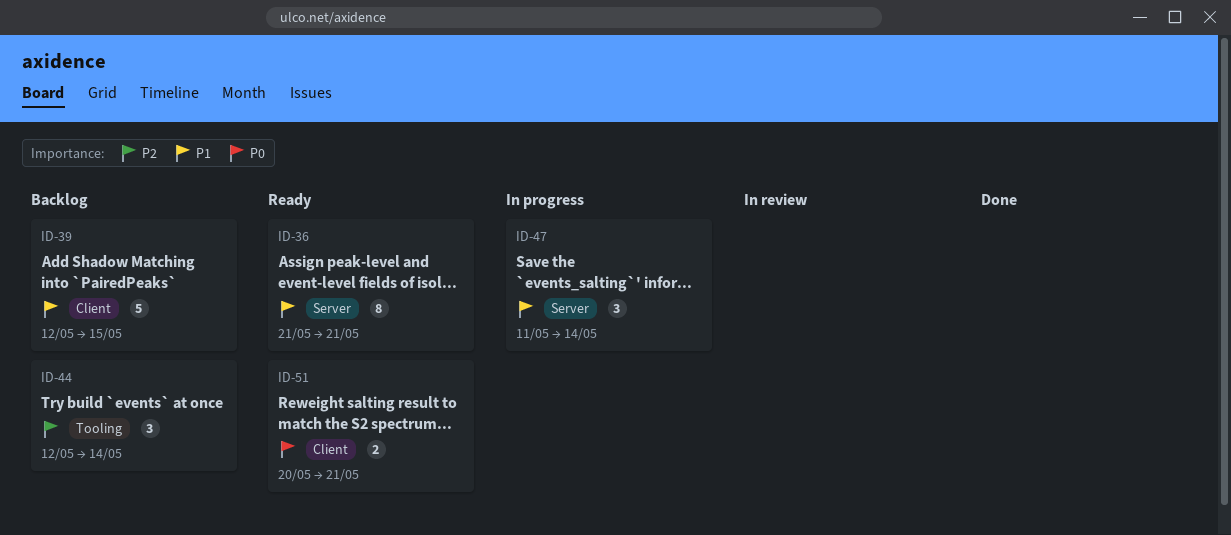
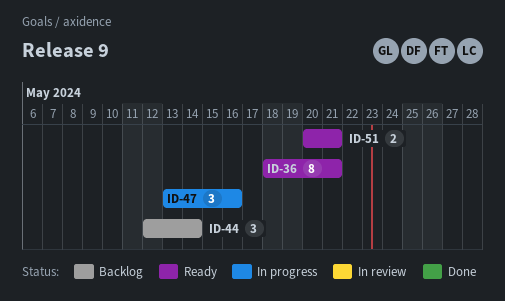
ID-36, start: May 21 -> May 18
ID-39: present -> none
ID-47, start: May 11 -> May 13
ID-47, due: May 14 -> May 16

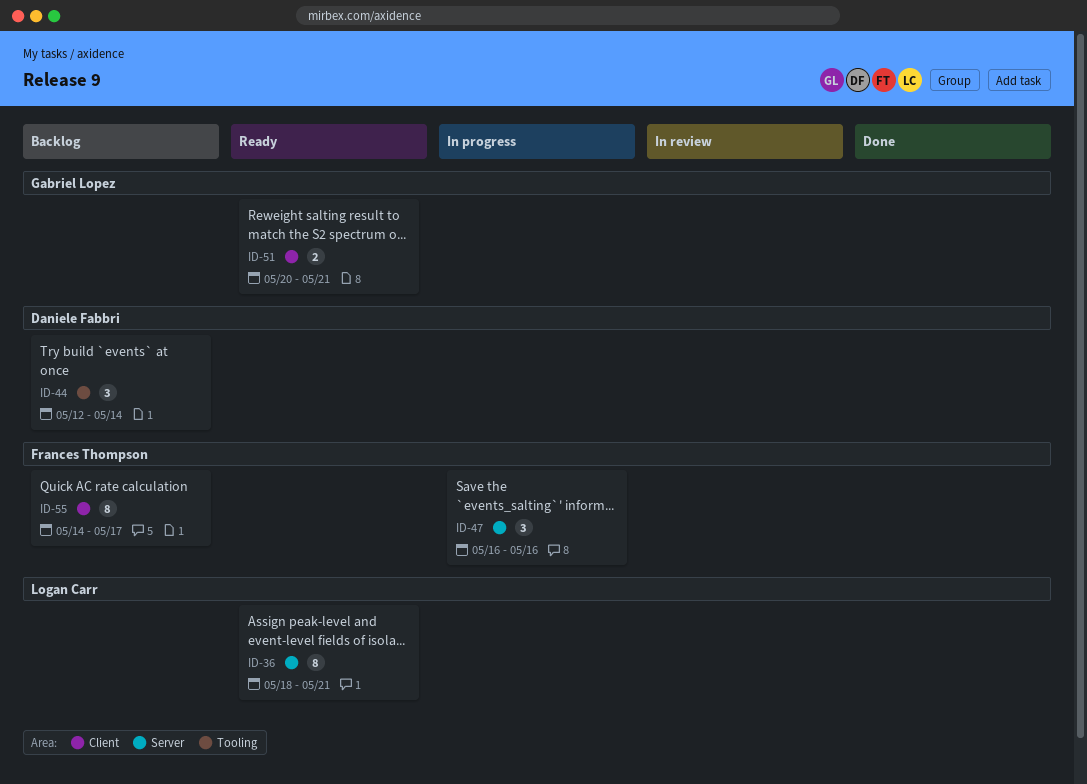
ID-47, start: May 13 -> May 16
ID-55: none -> present

